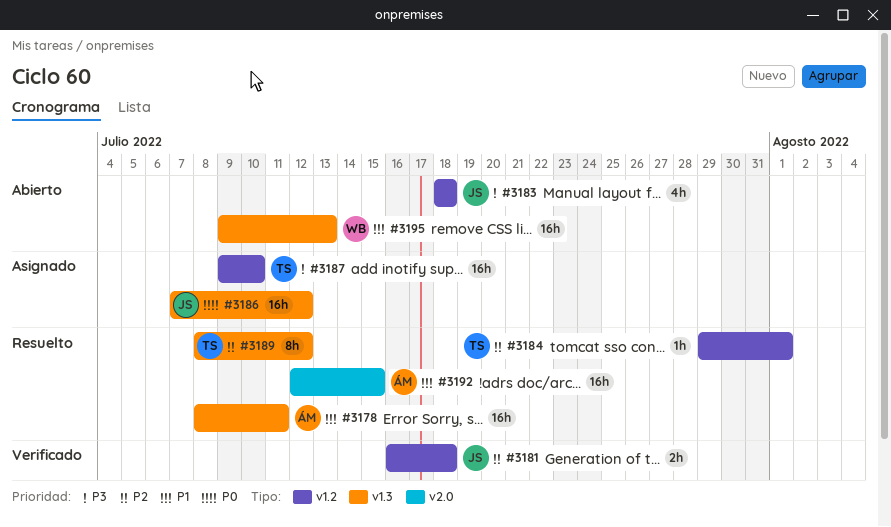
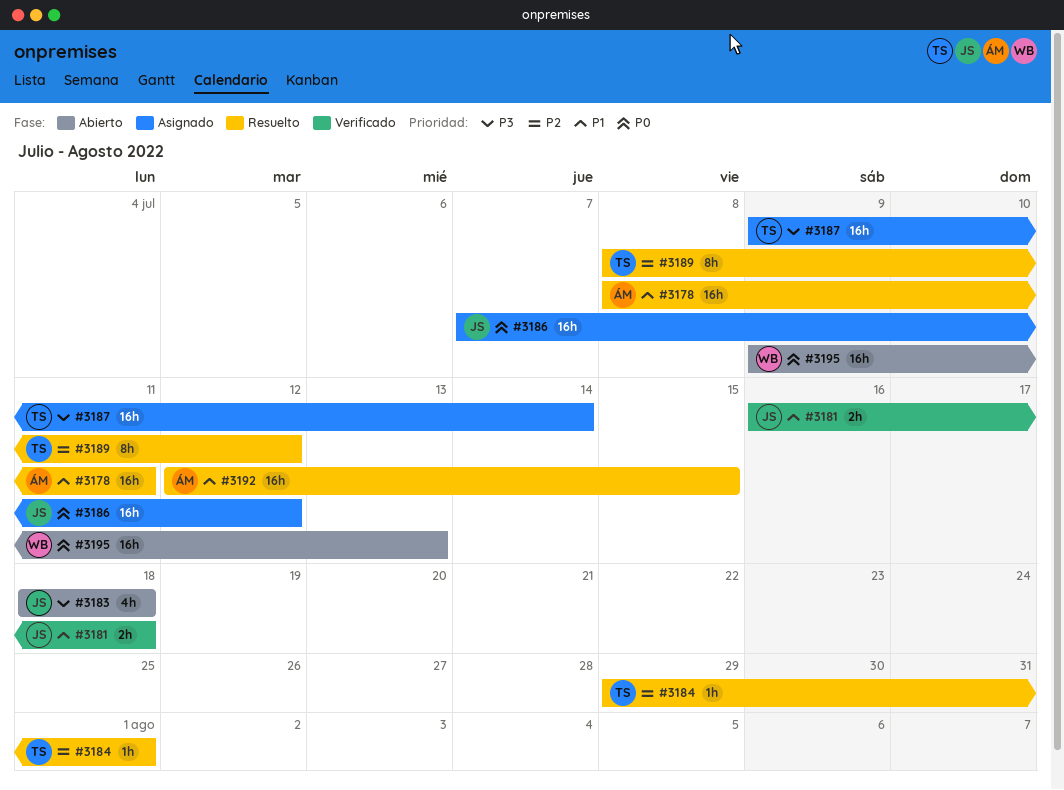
#3181, priority: P2 -> P1
#3187, due: Jul 10 -> Jul 14
#3195, priority: P1 -> P0

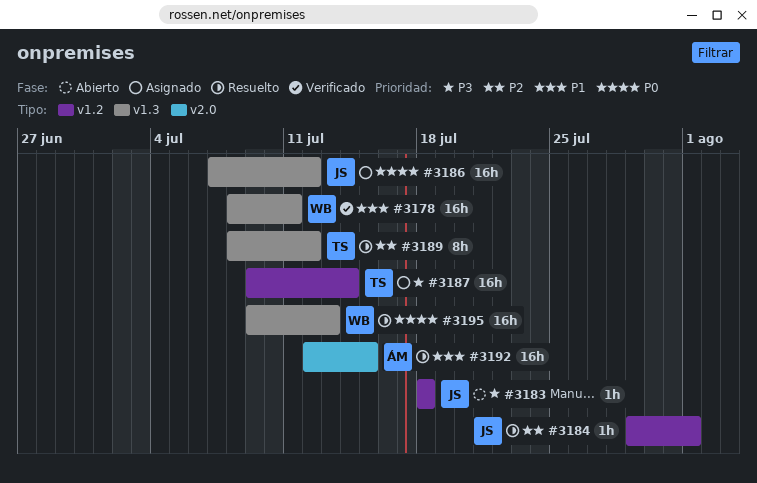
#3178, status: Resuelto -> Verificado
#3178, owner: ÁM -> WB
#3181: present -> none
#3183, estimate: 4h -> 1h
#3184, owner: TS -> JS
#3195, status: Abierto -> Resuelto

